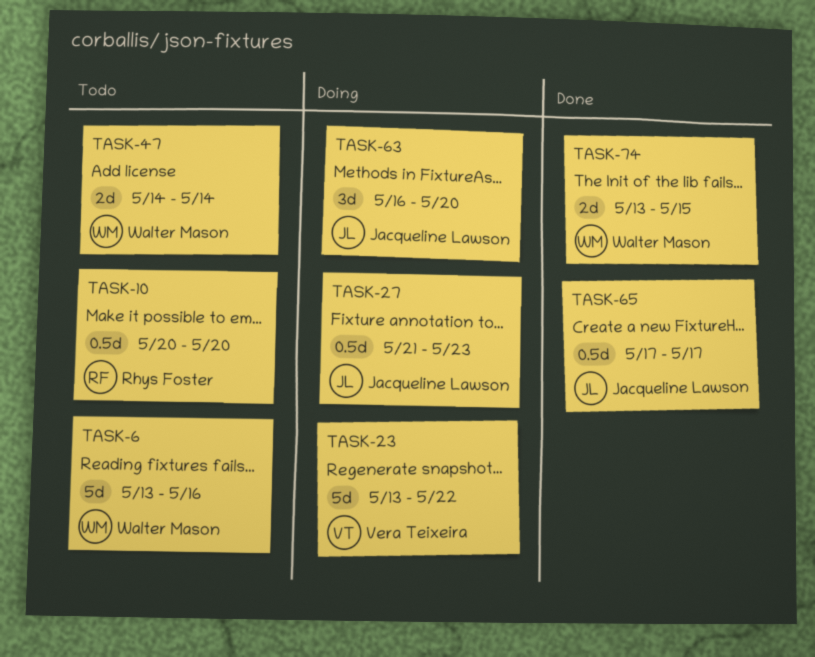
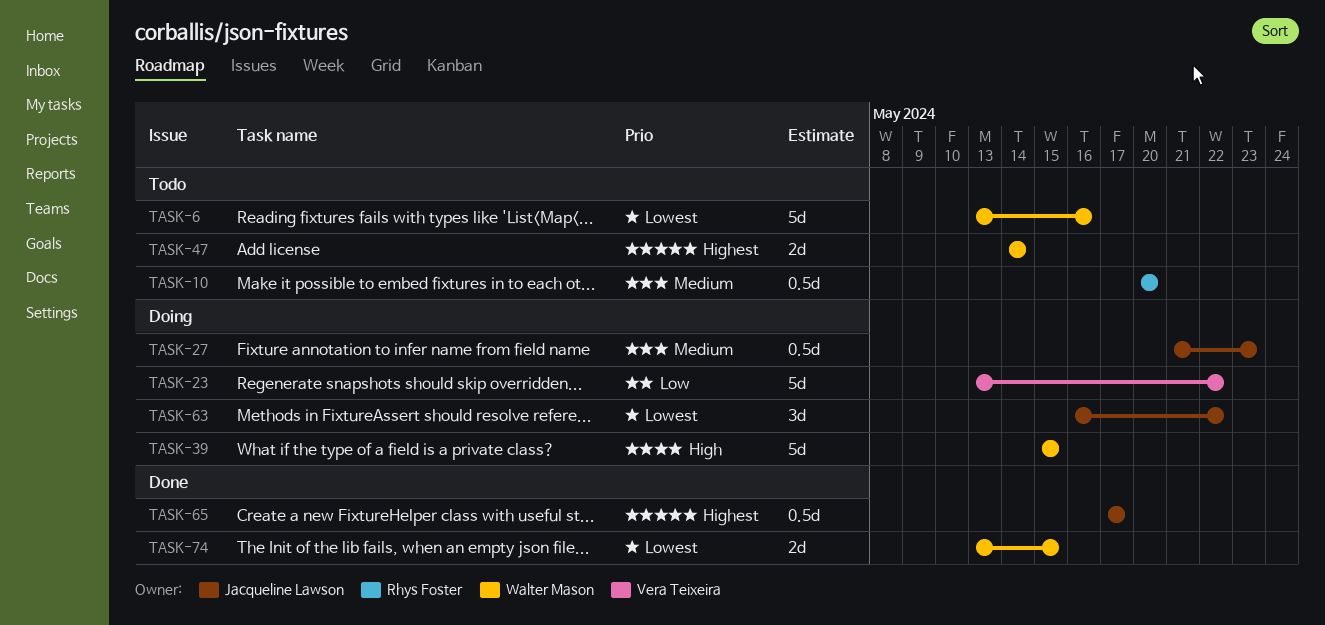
TASK-39: none -> present
TASK-63, due: May 20 -> May 22

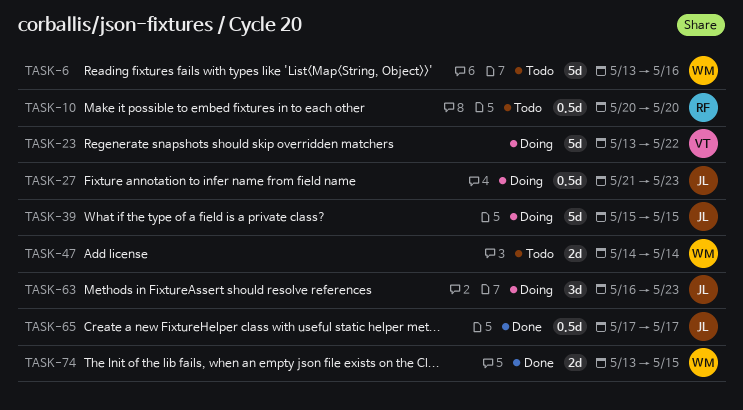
TASK-39, owner: Walter Mason -> Jacqueline Lawson
TASK-63, due: May 22 -> May 23

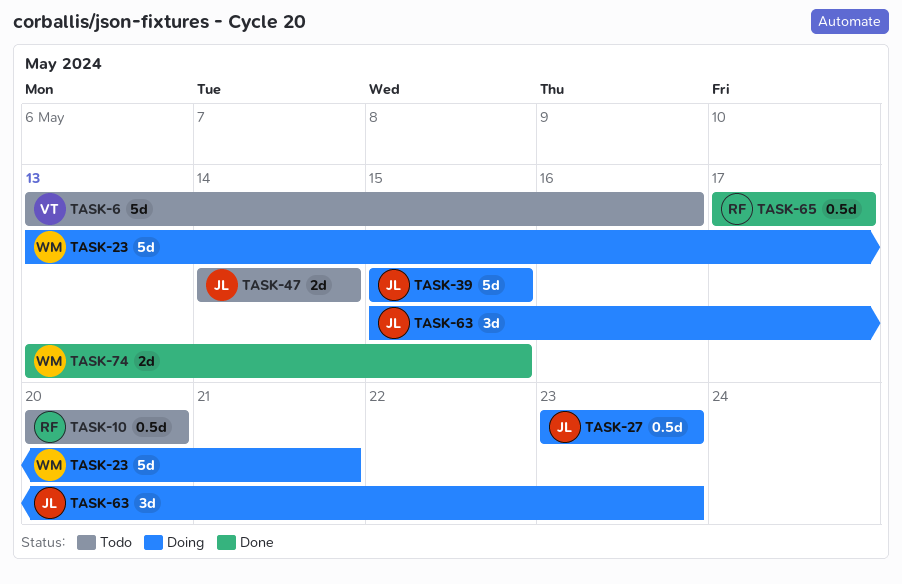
TASK-6, owner: WM -> VT
TASK-23, owner: VT -> WM
TASK-23, due: May 22 -> May 21
TASK-27, start: May 21 -> May 23
TASK-47, owner: WM -> JL
TASK-63, start: May 16 -> May 15
TASK-65, owner: JL -> RF

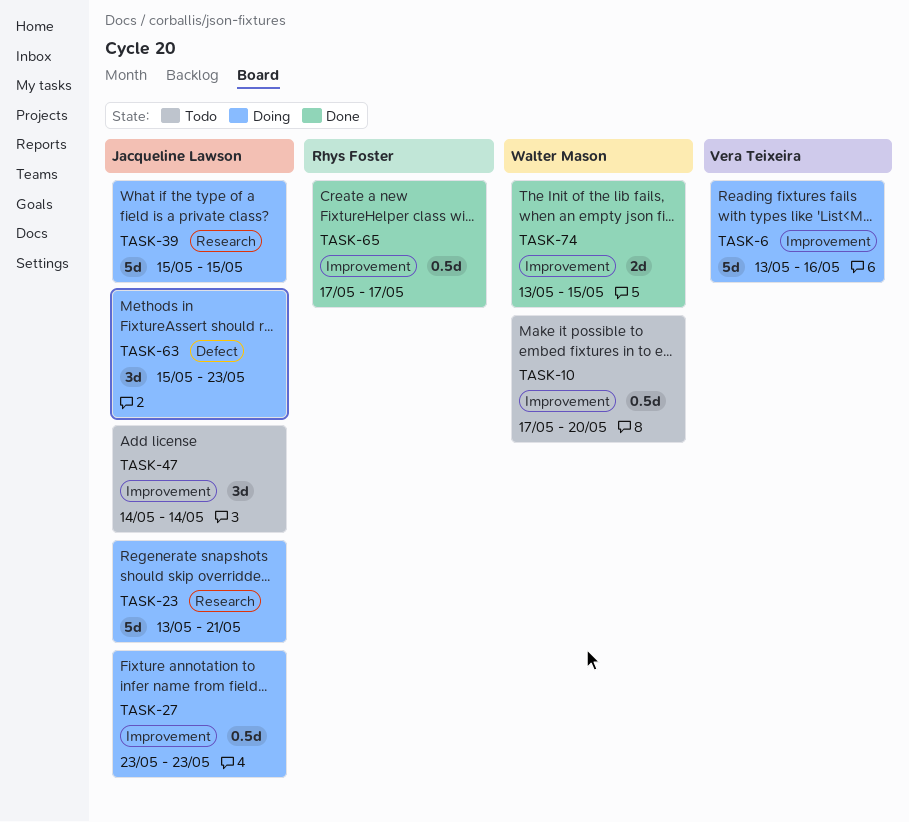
TASK-6, status: Todo -> Doing
TASK-10, owner: Rhys Foster -> Walter Mason
TASK-10, start: May 20 -> May 17
TASK-23, owner: Walter Mason -> Jacqueline Lawson
TASK-47, estimate: 2d -> 3d

